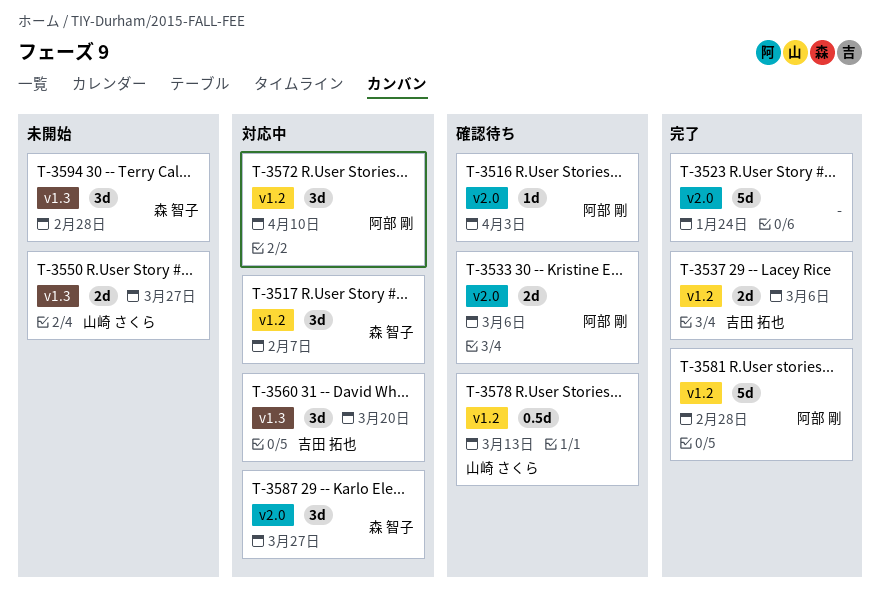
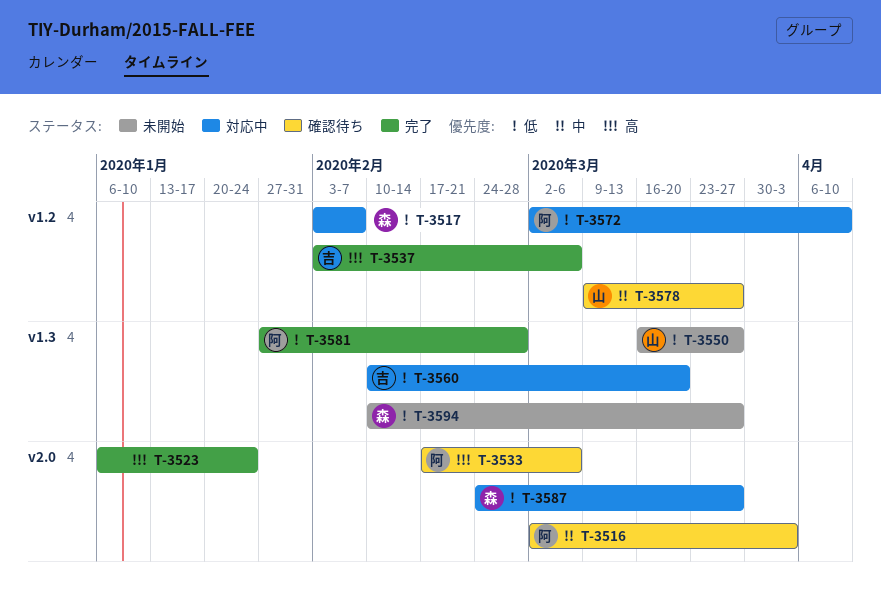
T-3578, due: Mar 13 -> Mar 27
T-3581, label: v1.2 -> v1.3
T-3594, due: Feb 28 -> Mar 27

